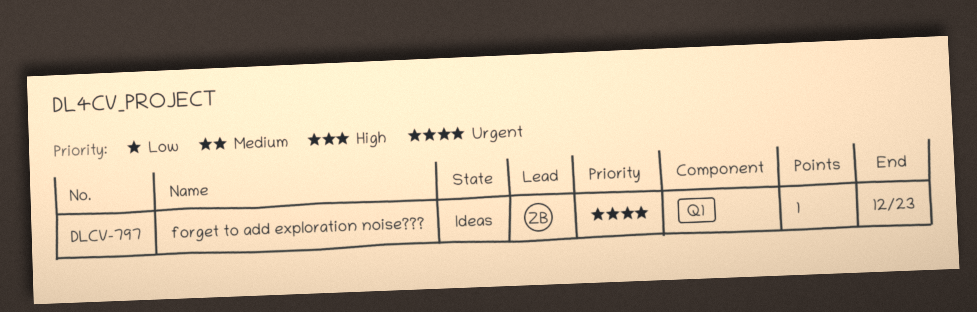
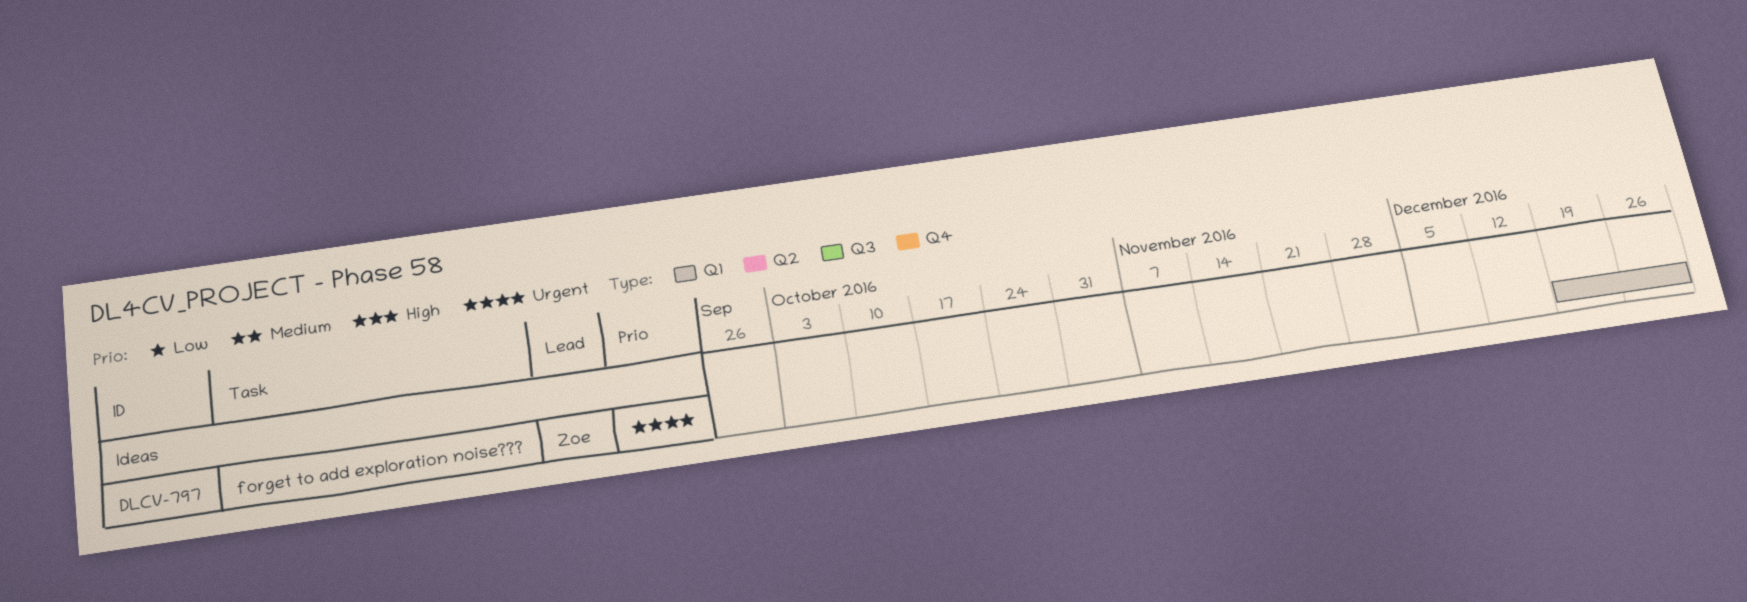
DLCV-797, due: Dec 23 -> Dec 30

